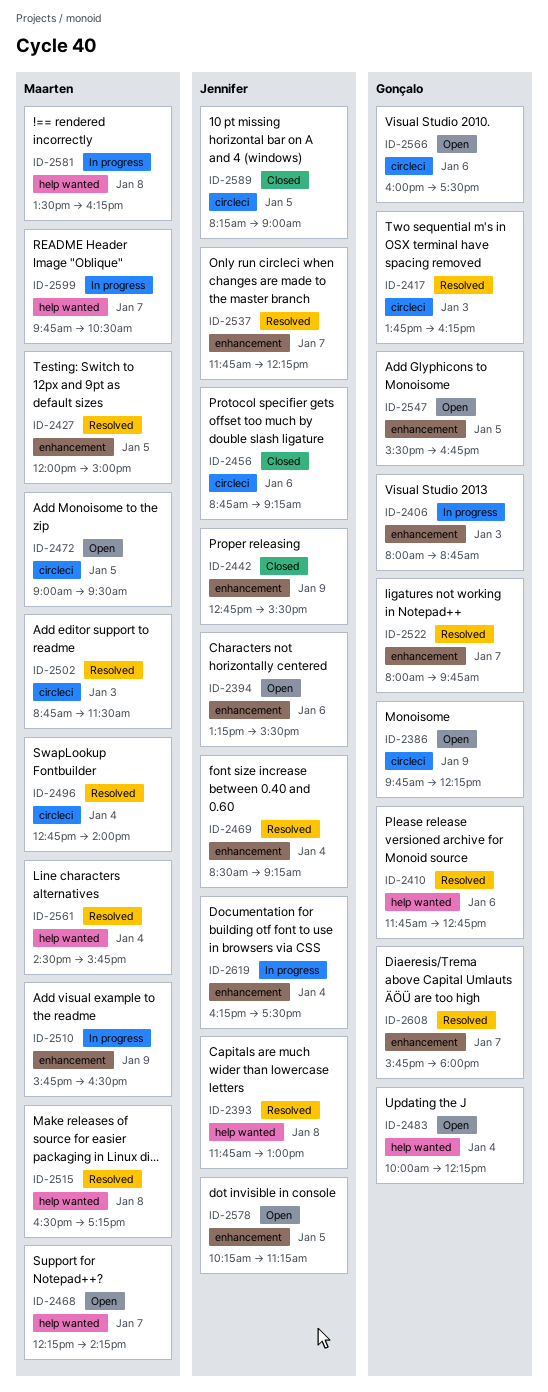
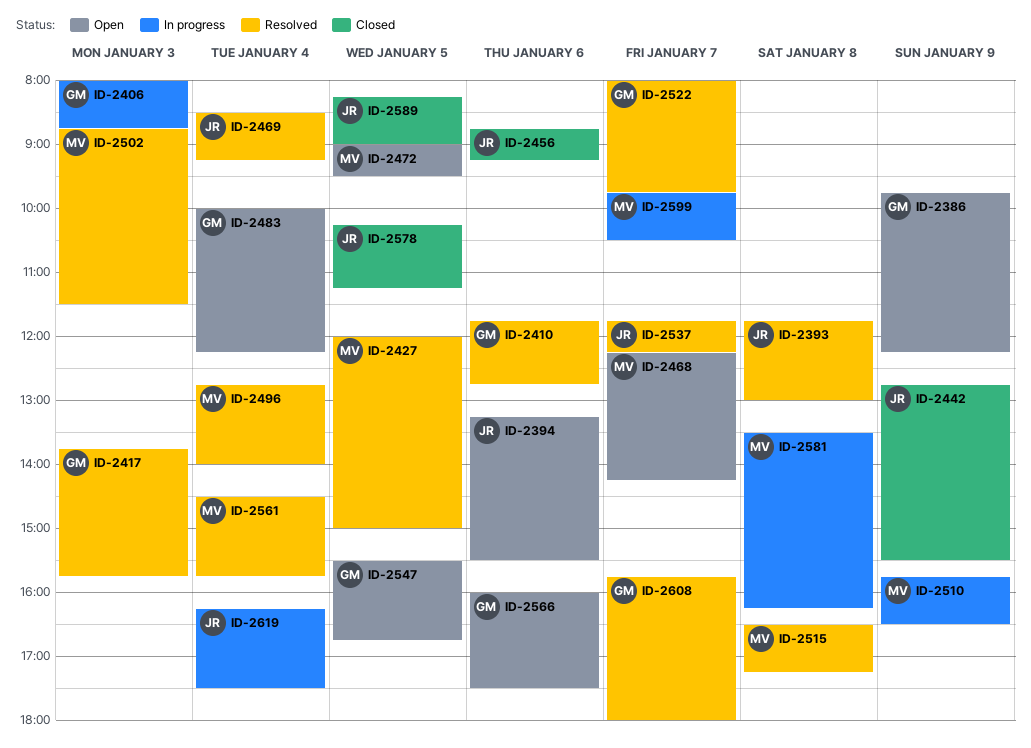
ID-2417, ends: 16:15 -> 15:45
ID-2578, status: Open -> Closed

